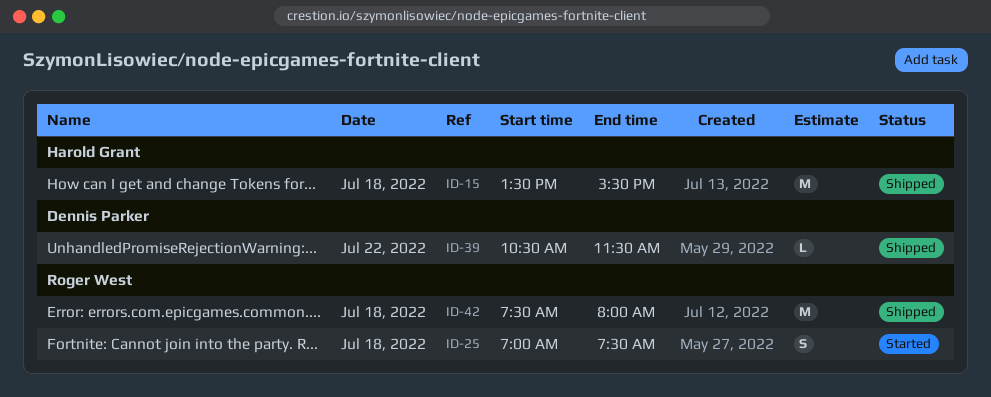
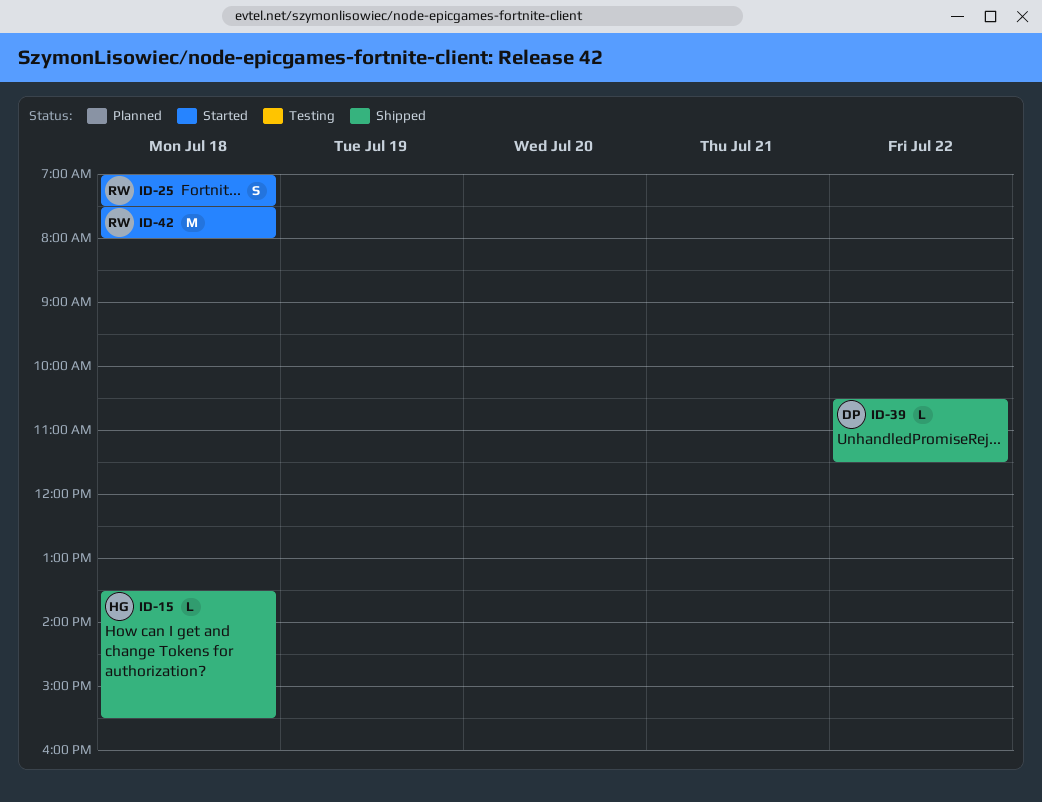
ID-15, estimate: M -> L
ID-42, status: Shipped -> Started

